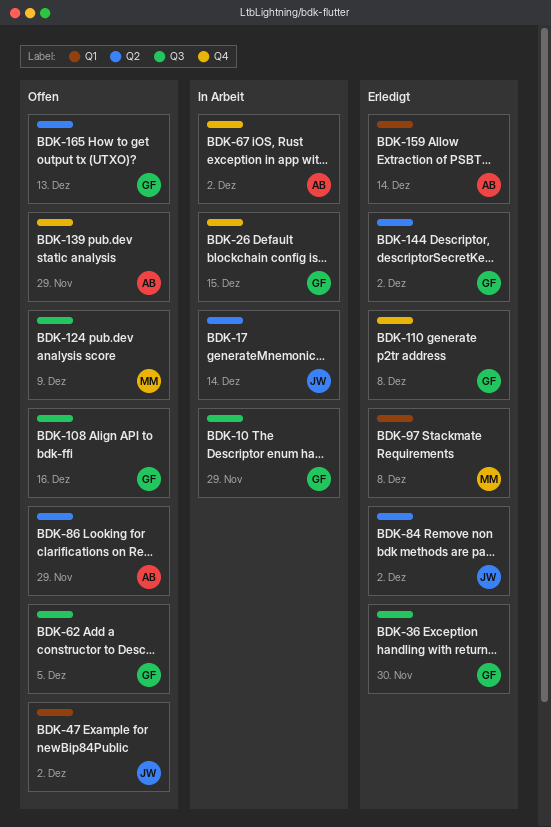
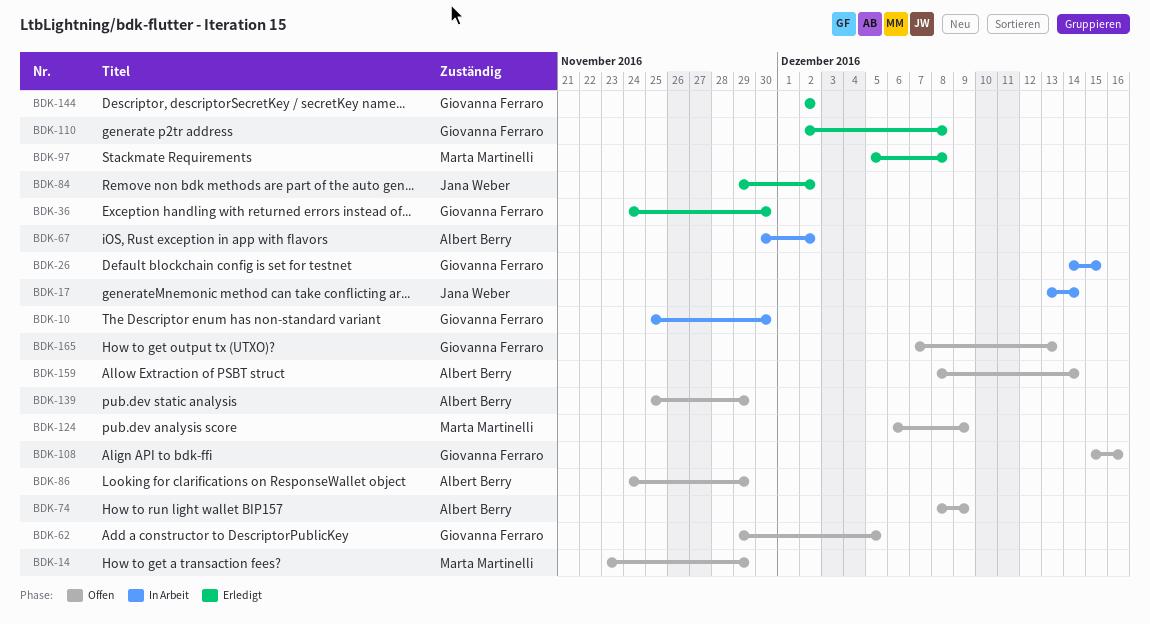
BDK-10, due: Nov 29 -> Nov 30
BDK-14: none -> present
BDK-47: present -> none
BDK-74: none -> present
BDK-159, status: Erledigt -> Offen

